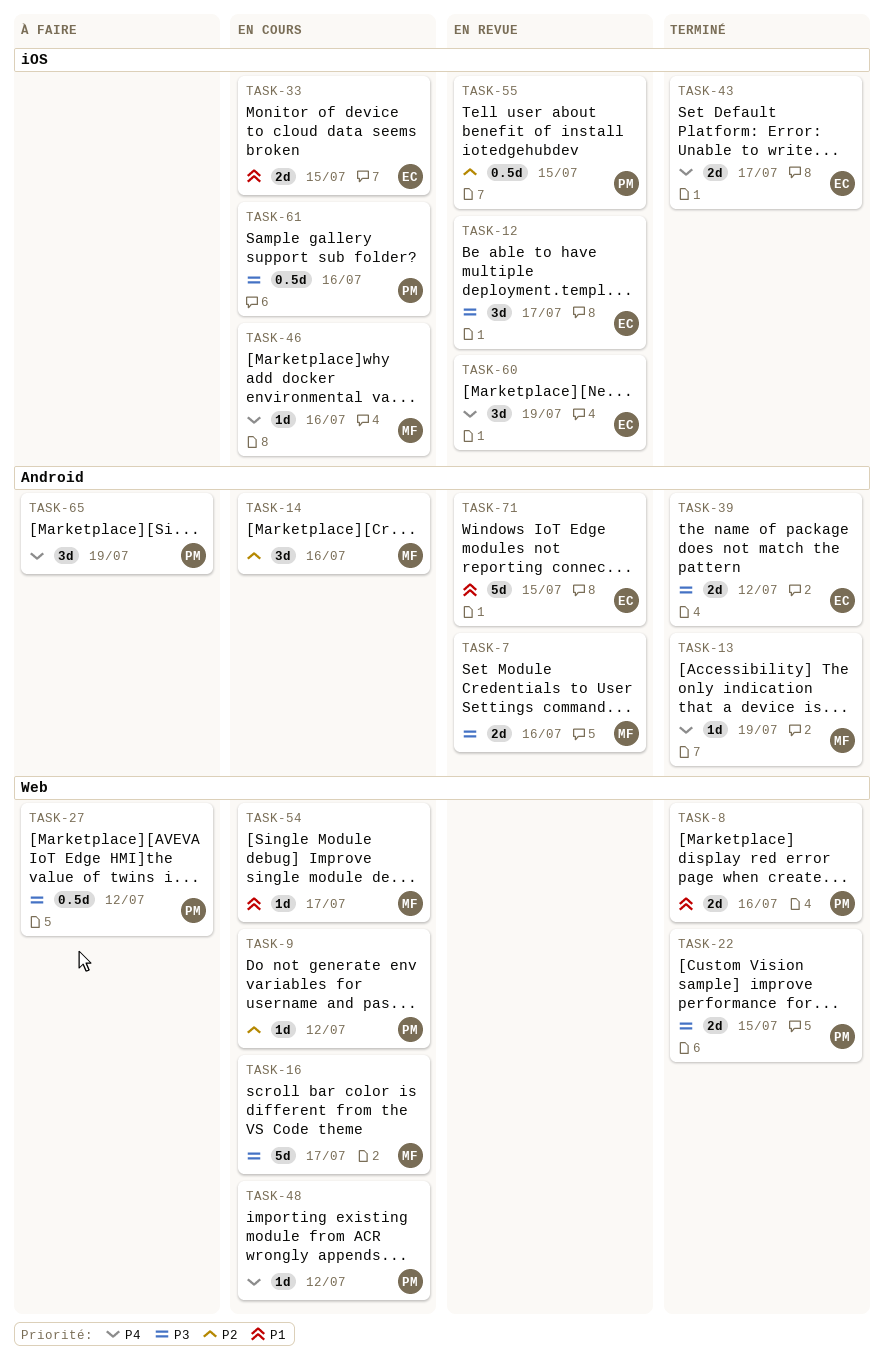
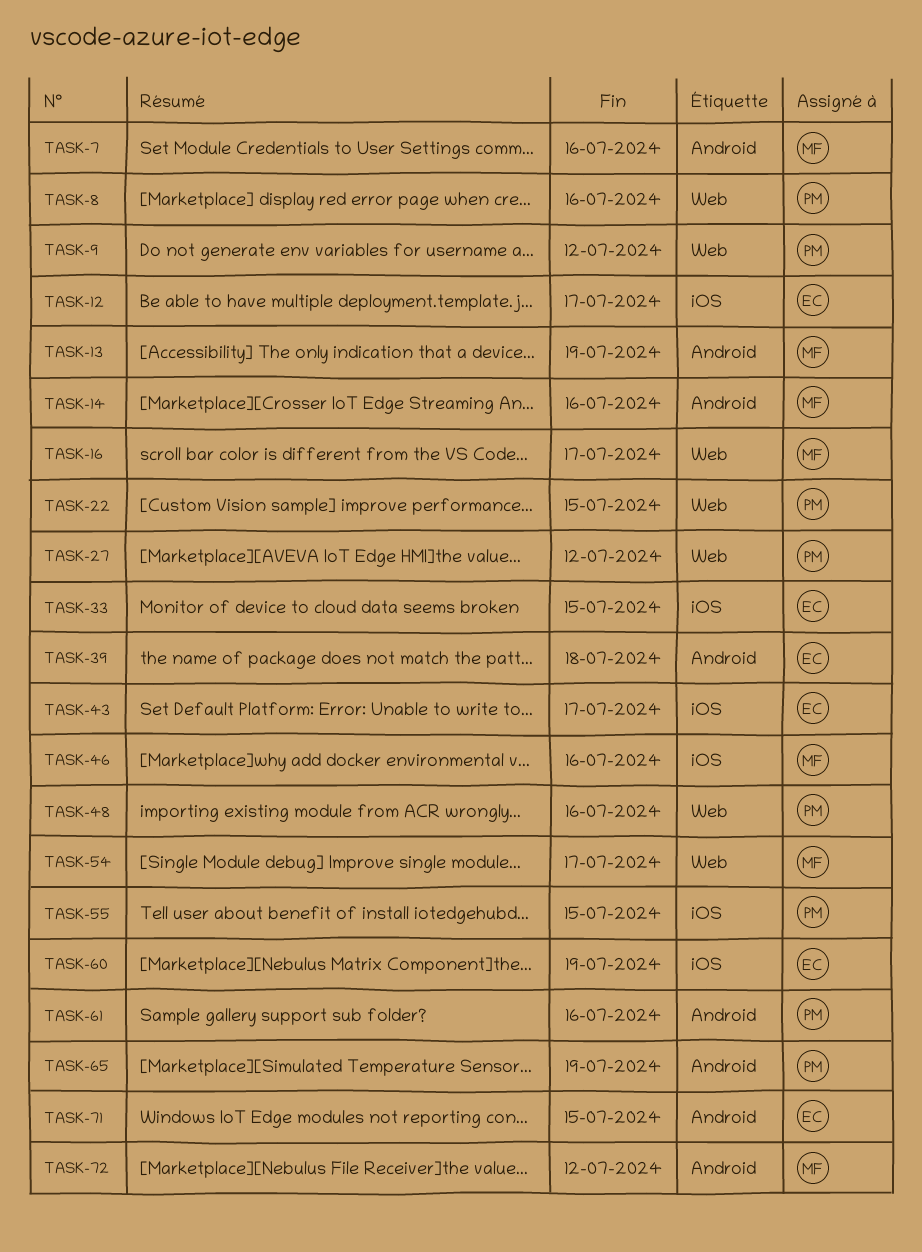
TASK-39, due: Jul 12 -> Jul 18
TASK-48, due: Jul 12 -> Jul 16
TASK-61, label: iOS -> Android
TASK-72: none -> present

